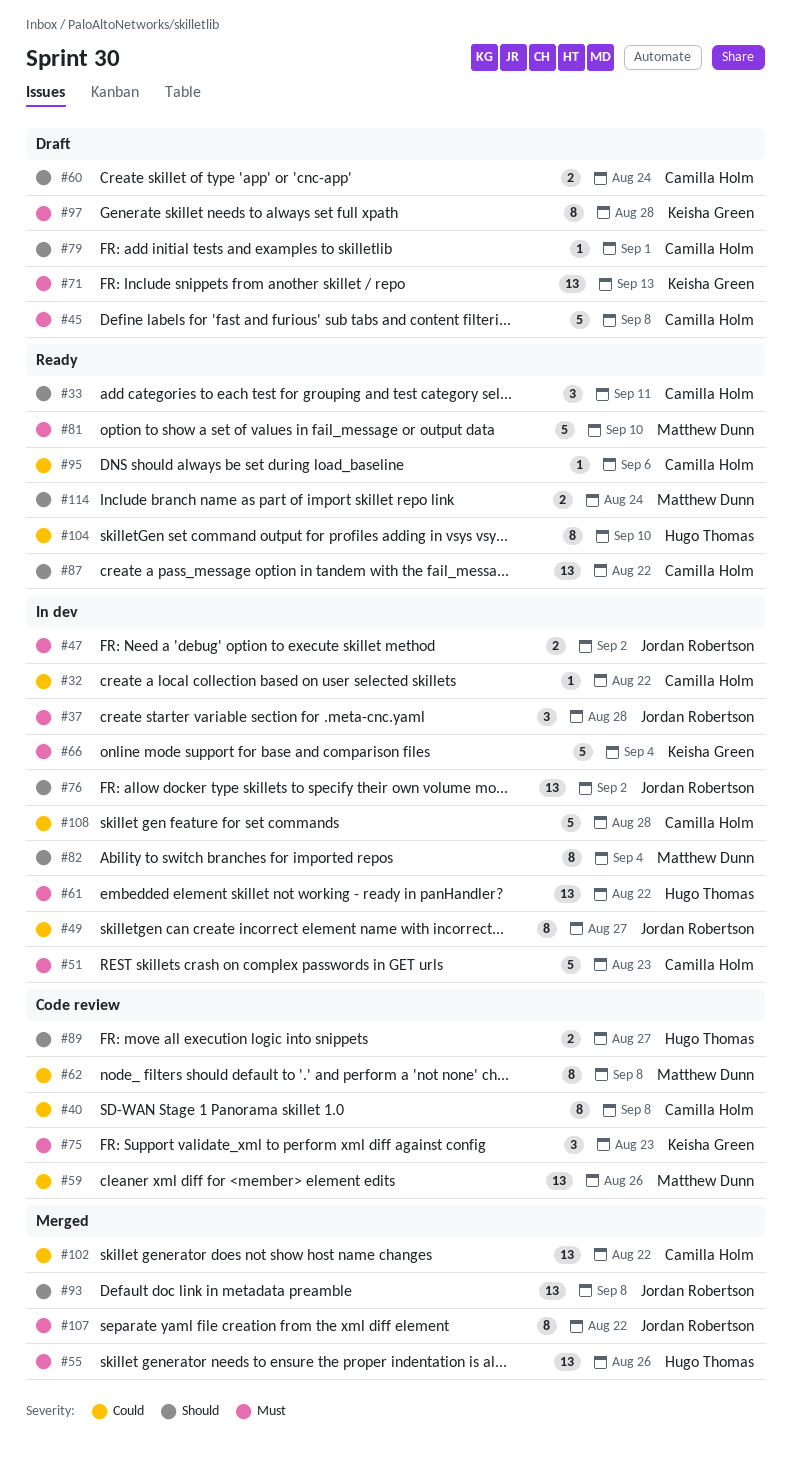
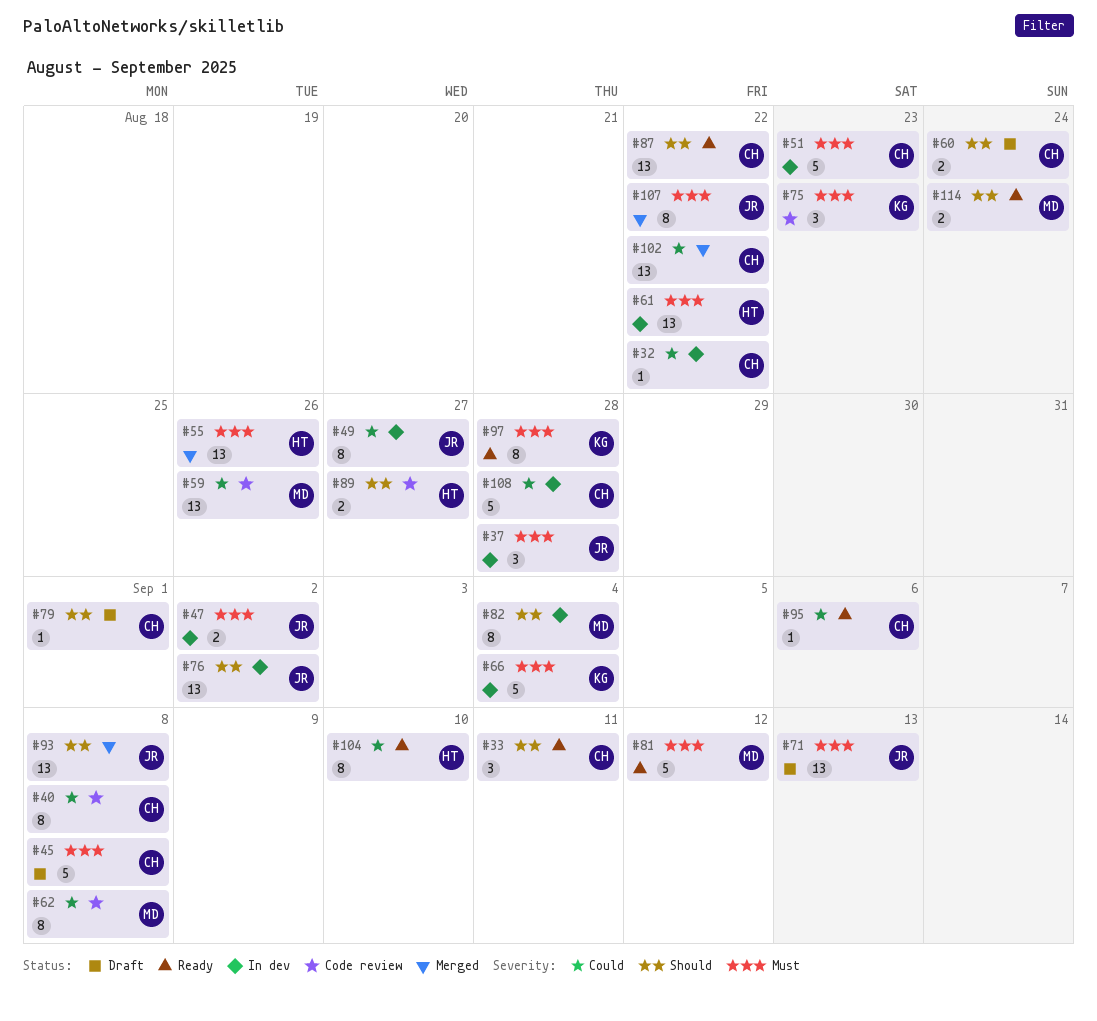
#71, owner: Keisha Green -> Jordan Robertson
#81, due: Sep 10 -> Sep 12
#97, status: Draft -> Ready

